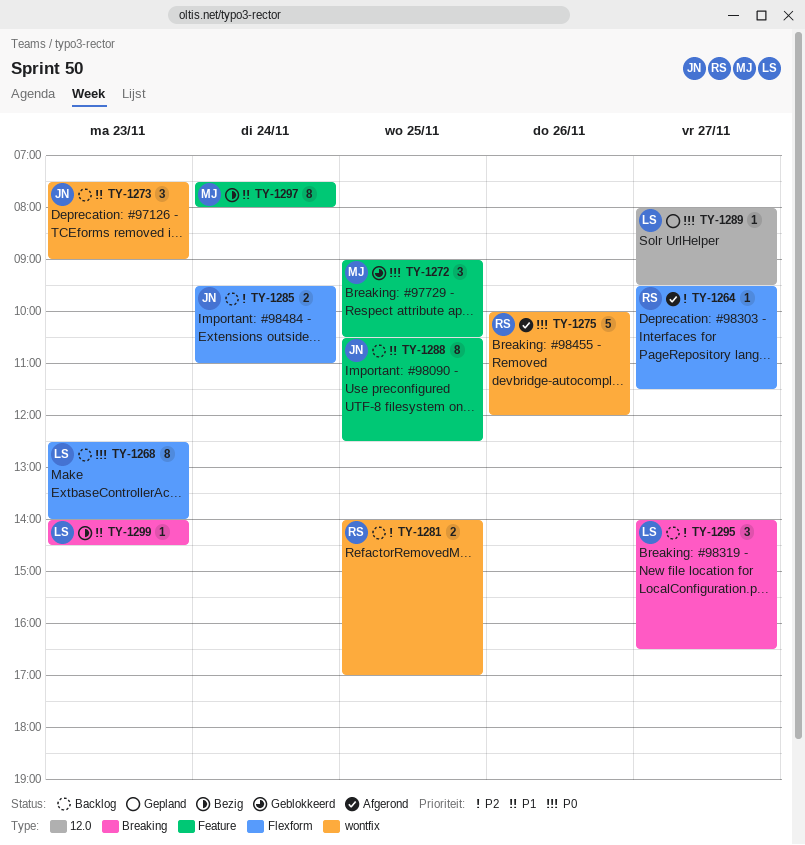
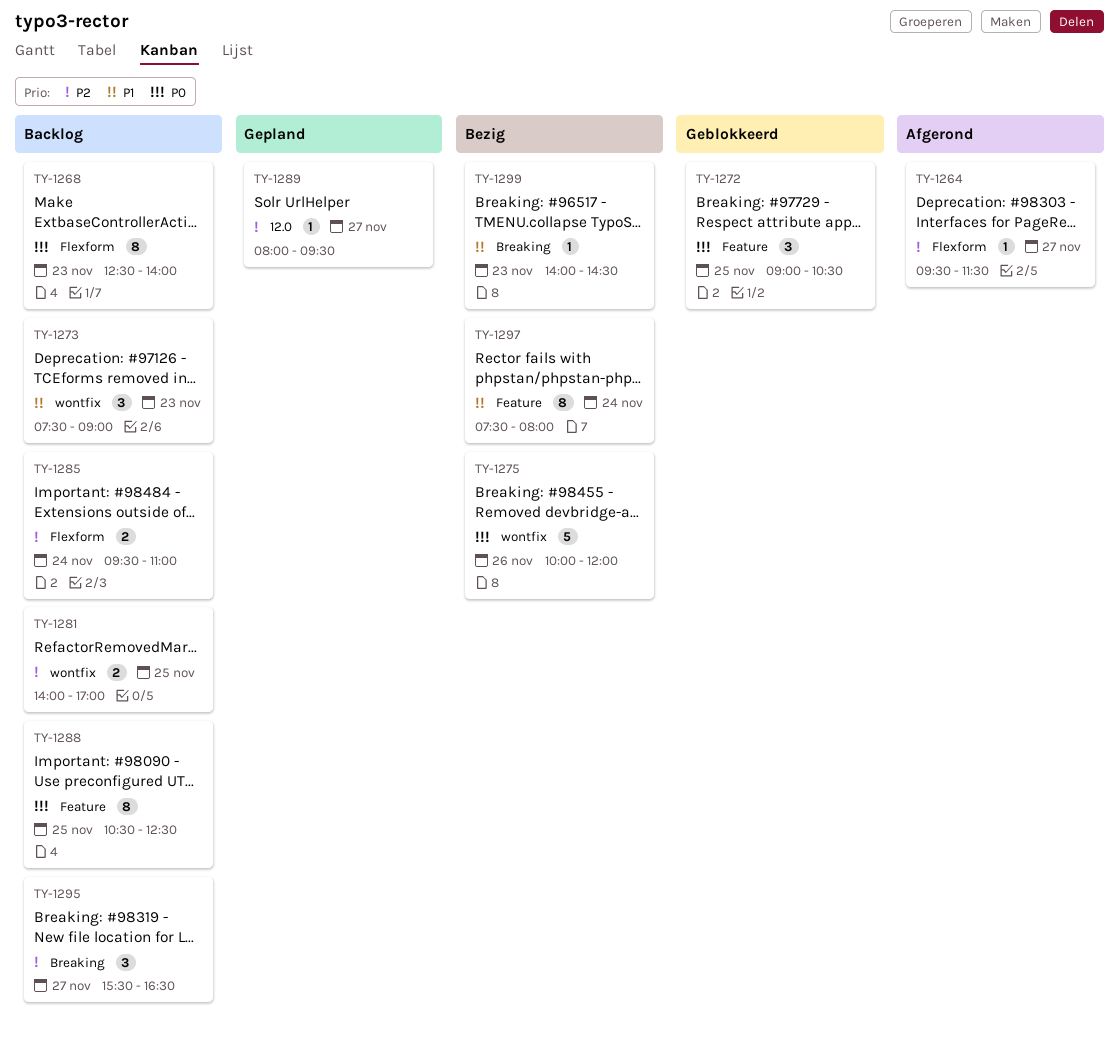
TY-1275, status: Afgerond -> Bezig
TY-1288, priority: P1 -> P0
TY-1289, priority: P0 -> P2
TY-1295, begins: 14:00 -> 15:30

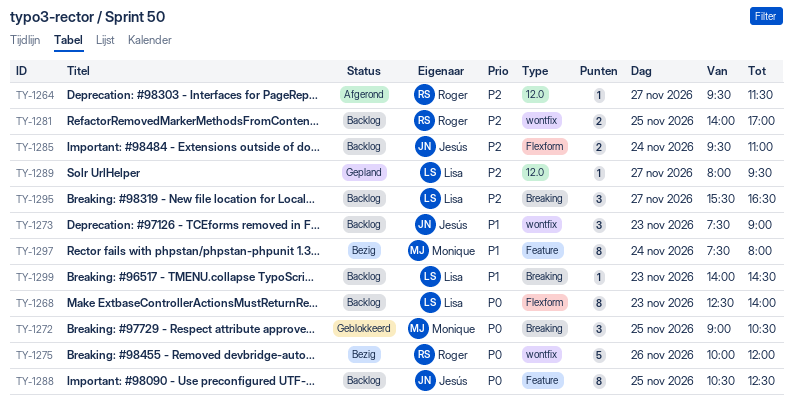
TY-1264, label: Flexform -> 12.0
TY-1272, label: Feature -> Breaking
TY-1299, status: Bezig -> Backlog

